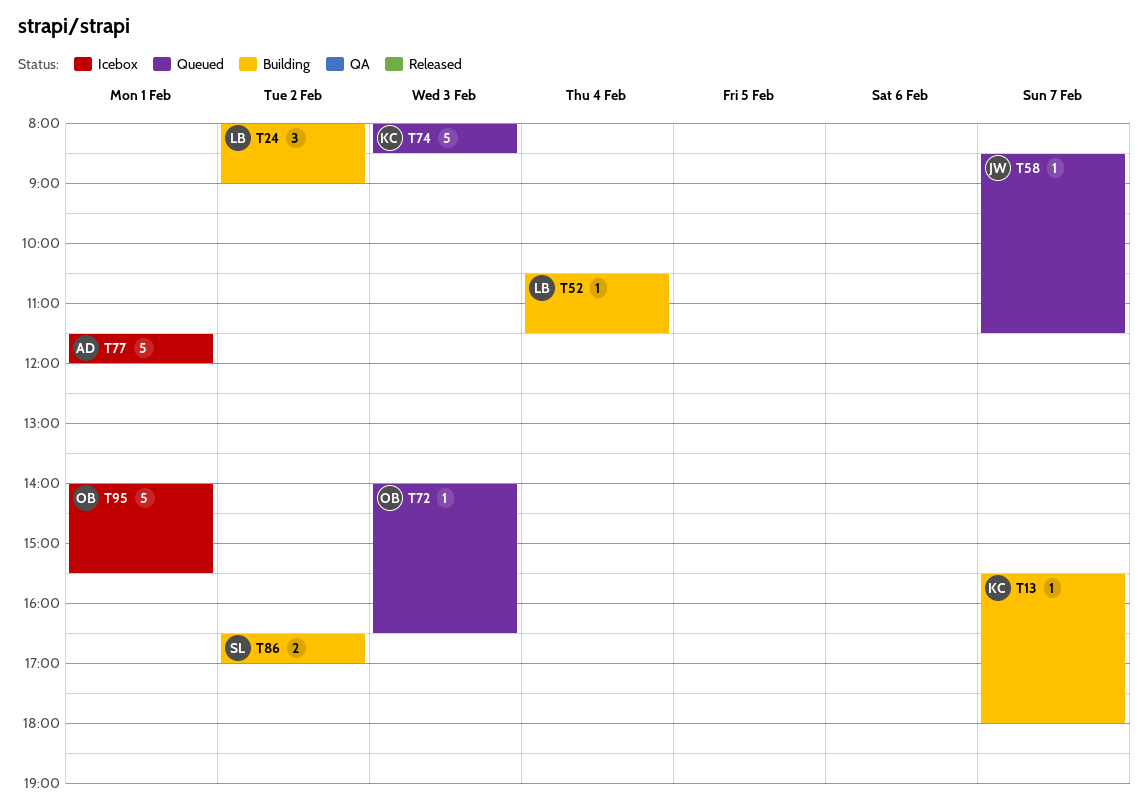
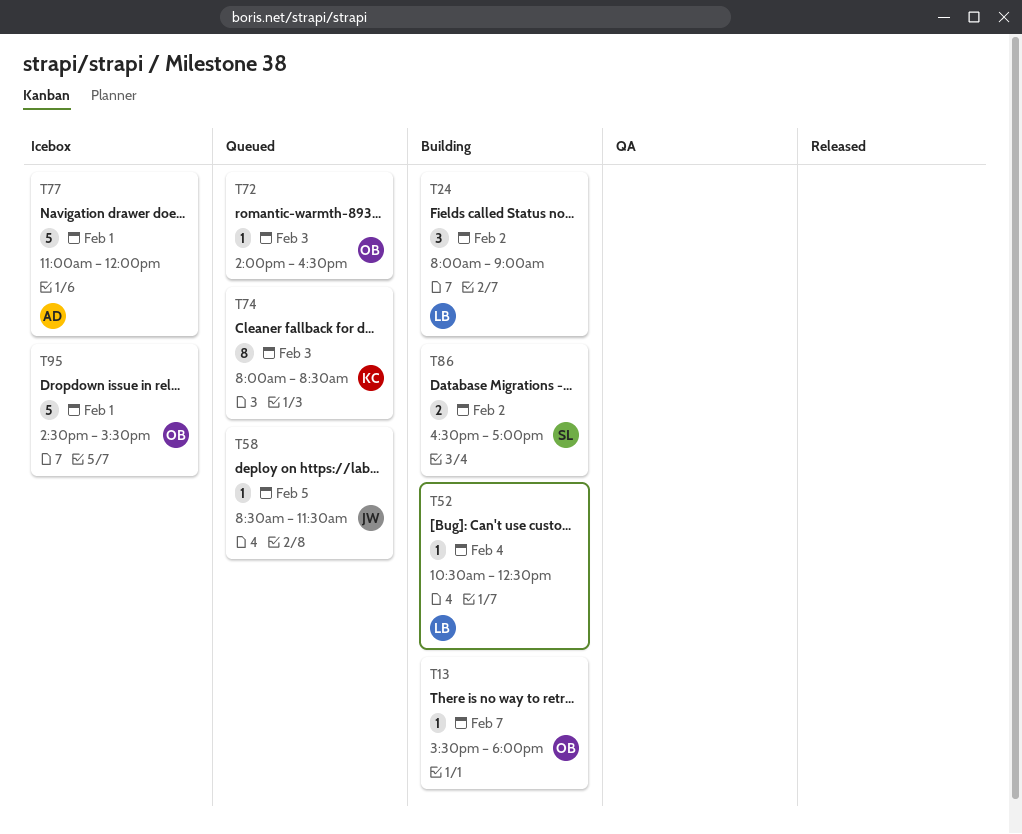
T13, owner: KC -> OB
T52, ends: 11:30 -> 12:30
T58, day: Feb 7 -> Feb 5
T74, estimate: 5 -> 8
T77, begins: 11:30 -> 11:00
T95, begins: 14:00 -> 14:30

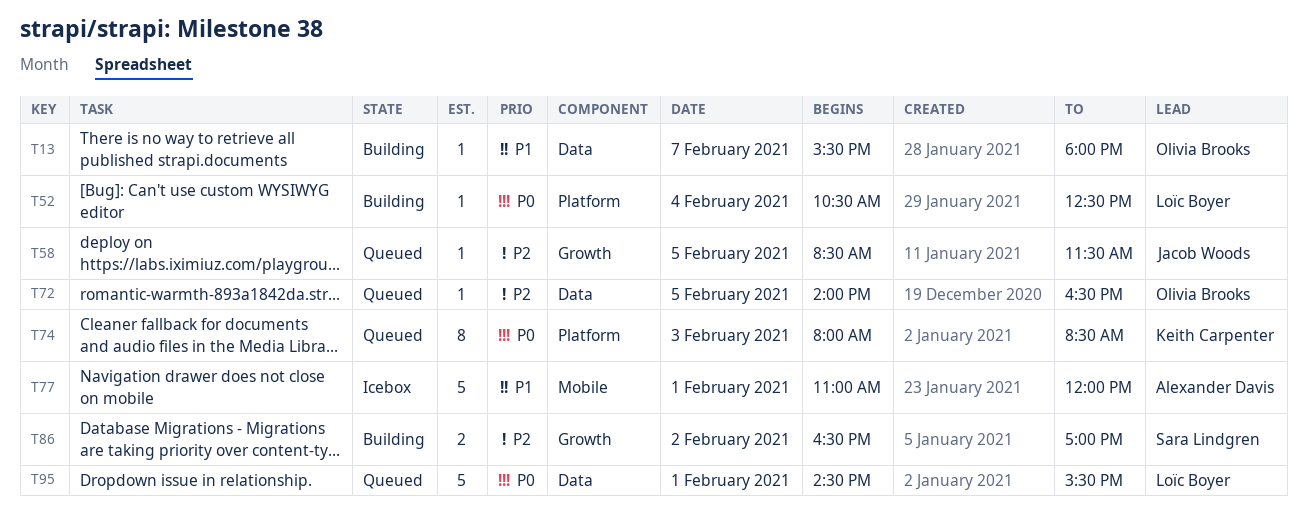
T24: present -> none
T72, day: Feb 3 -> Feb 5
T95, status: Icebox -> Queued
T95, owner: Olivia Brooks -> Loïc Boyer

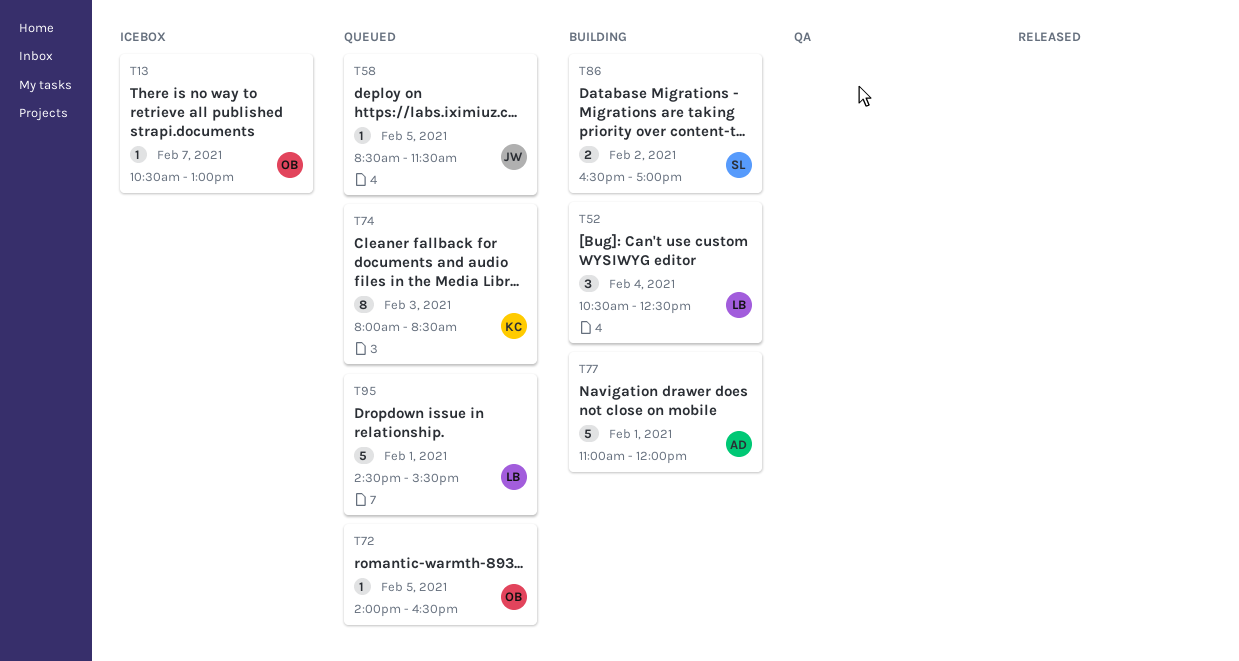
T13, status: Building -> Icebox
T13, begins: 15:30 -> 10:30
T13, ends: 18:00 -> 13:00
T52, estimate: 1 -> 3
T77, status: Icebox -> Building

